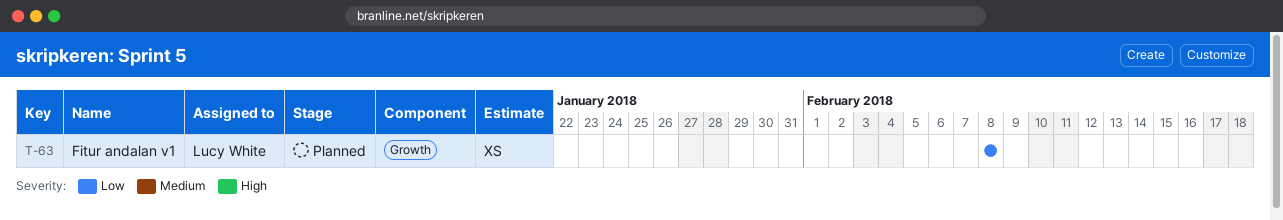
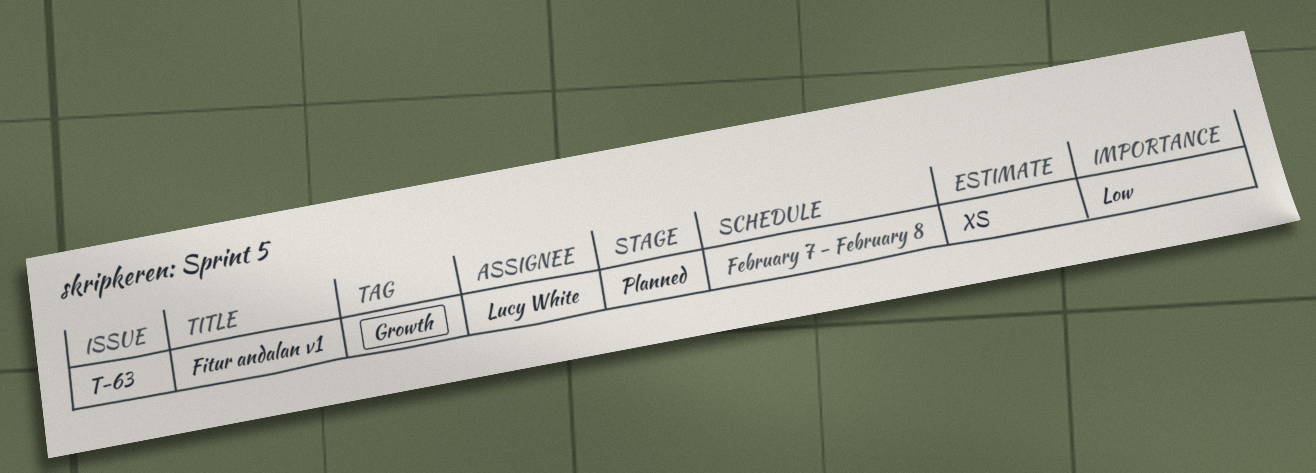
T-63, start: Feb 8 -> Feb 7

